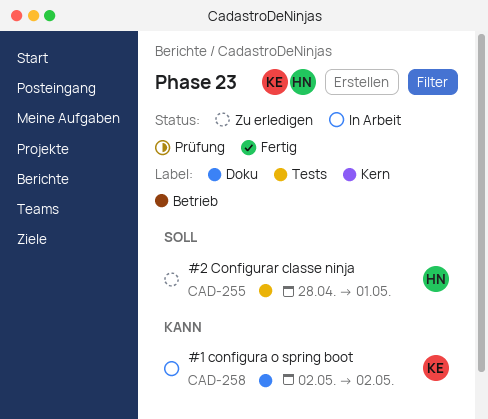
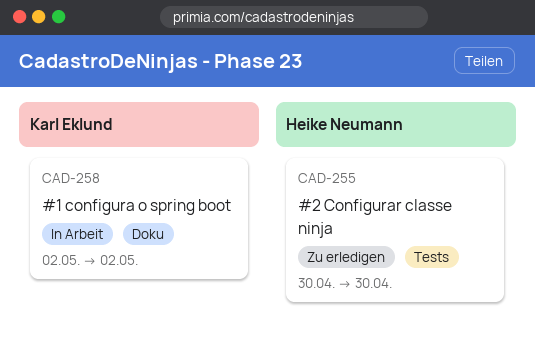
CAD-255, start: Apr 28 -> Apr 30
CAD-255, due: May 1 -> Apr 30

